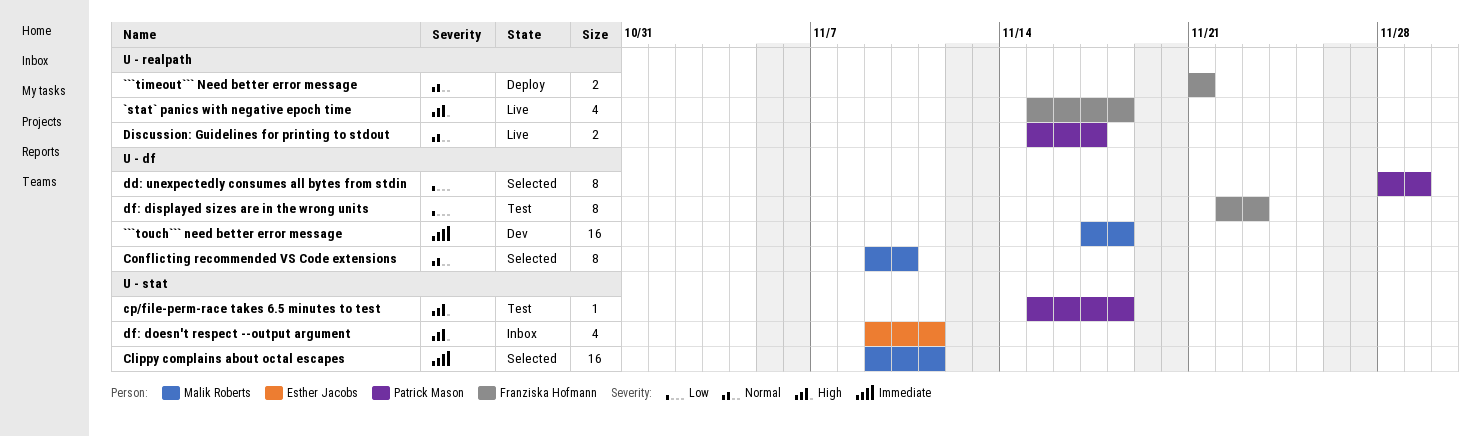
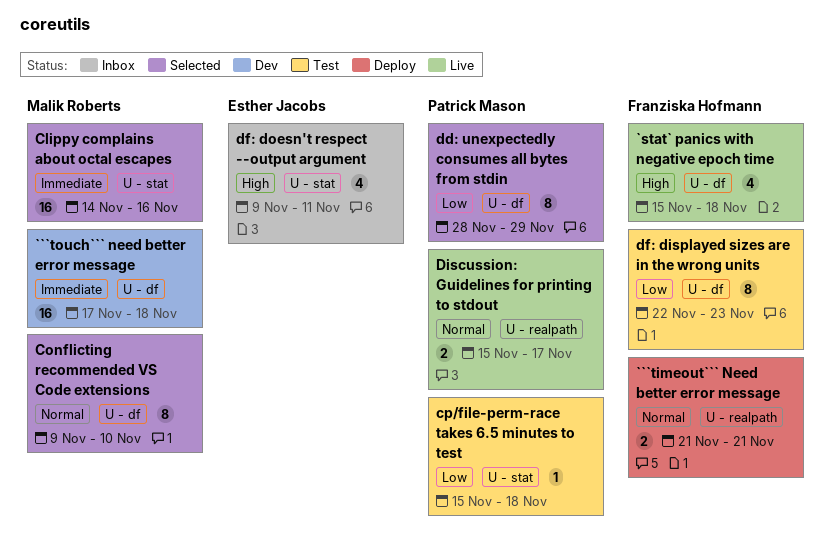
`stat` panics with negative epoch time, label: U - realpath -> U - df
Clippy complains about octal escapes, start: Nov 9 -> Nov 14
Clippy complains about octal escapes, due: Nov 11 -> Nov 16
cp/file-perm-race takes 6.5 minutes to test, priority: High -> Low

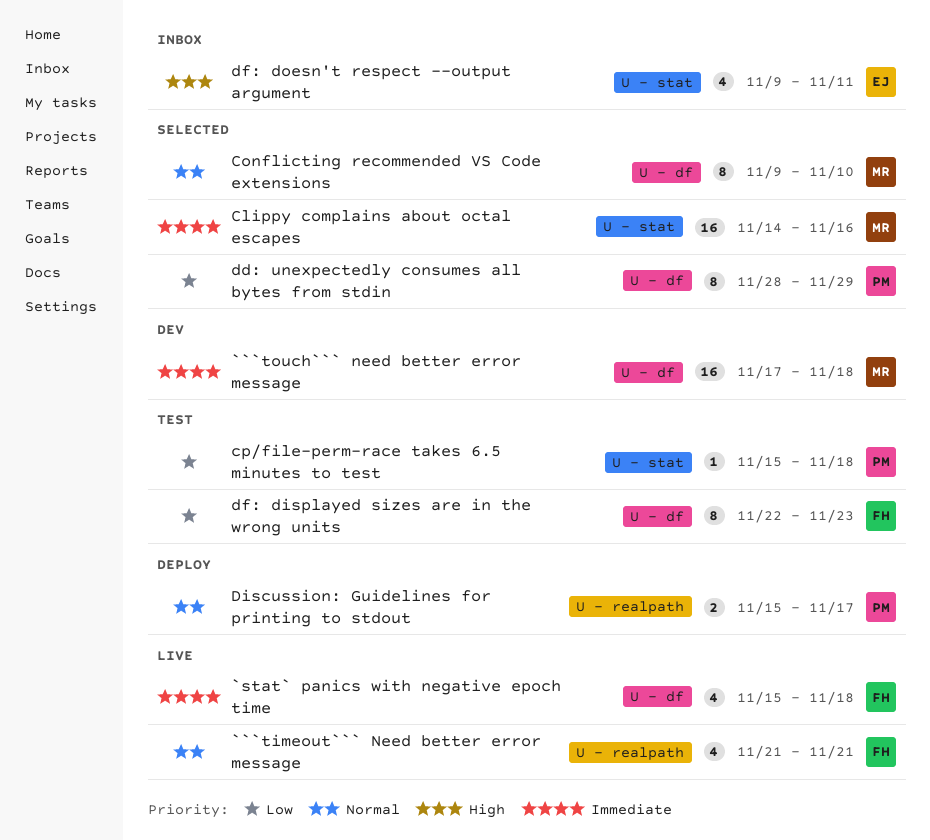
```timeout``` Need better error message, status: Deploy -> Live
```timeout``` Need better error message, estimate: 2 -> 4
`stat` panics with negative epoch time, priority: High -> Immediate
Discussion: Guidelines for printing to stdout, status: Live -> Deploy

